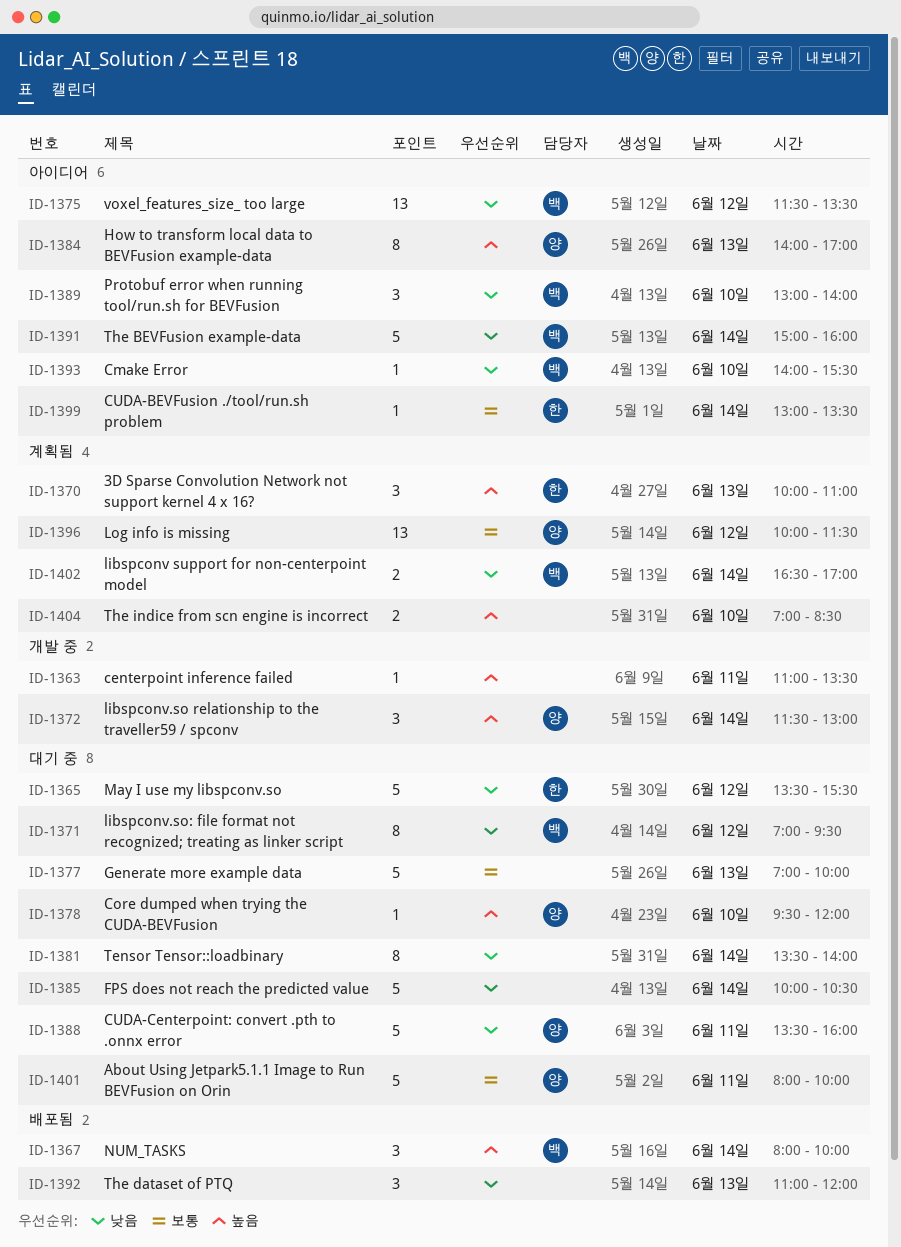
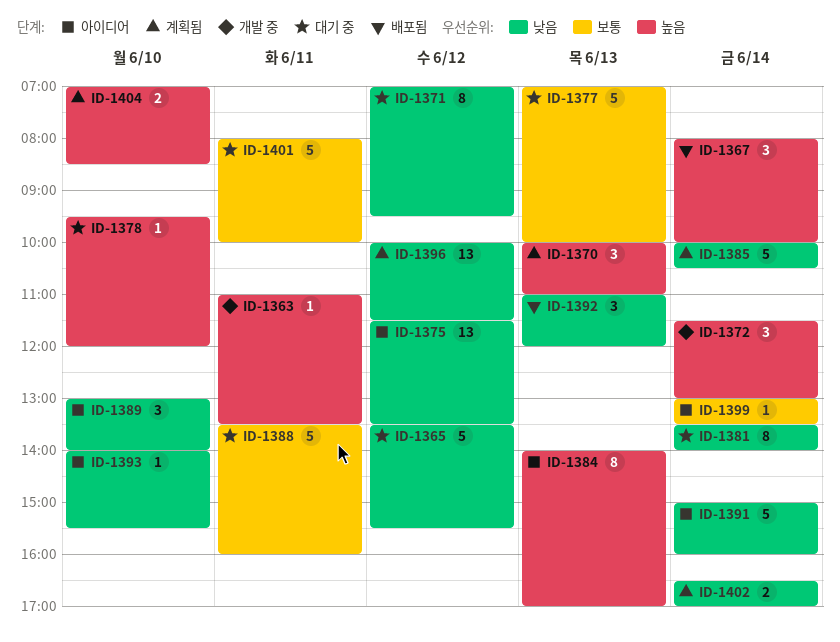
ID-1385, status: 대기 중 -> 계획됨
ID-1388, priority: 낮음 -> 보통
ID-1396, priority: 보통 -> 낮음

